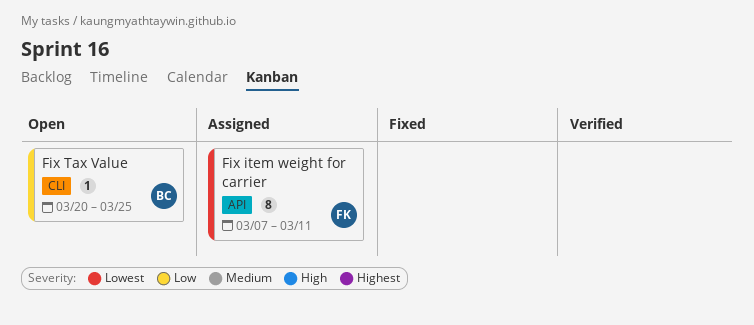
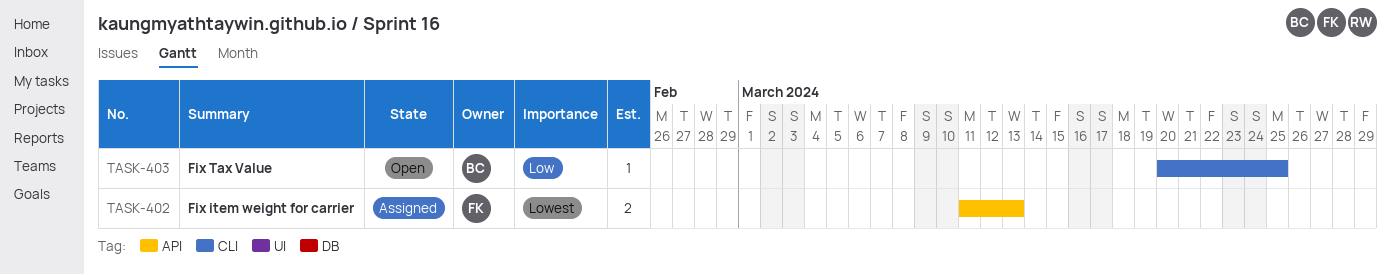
Fix item weight for carrier, estimate: 8 -> 2
Fix item weight for carrier, start: Mar 7 -> Mar 11
Fix item weight for carrier, due: Mar 11 -> Mar 13

